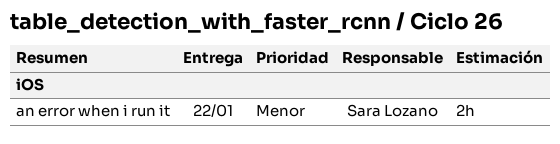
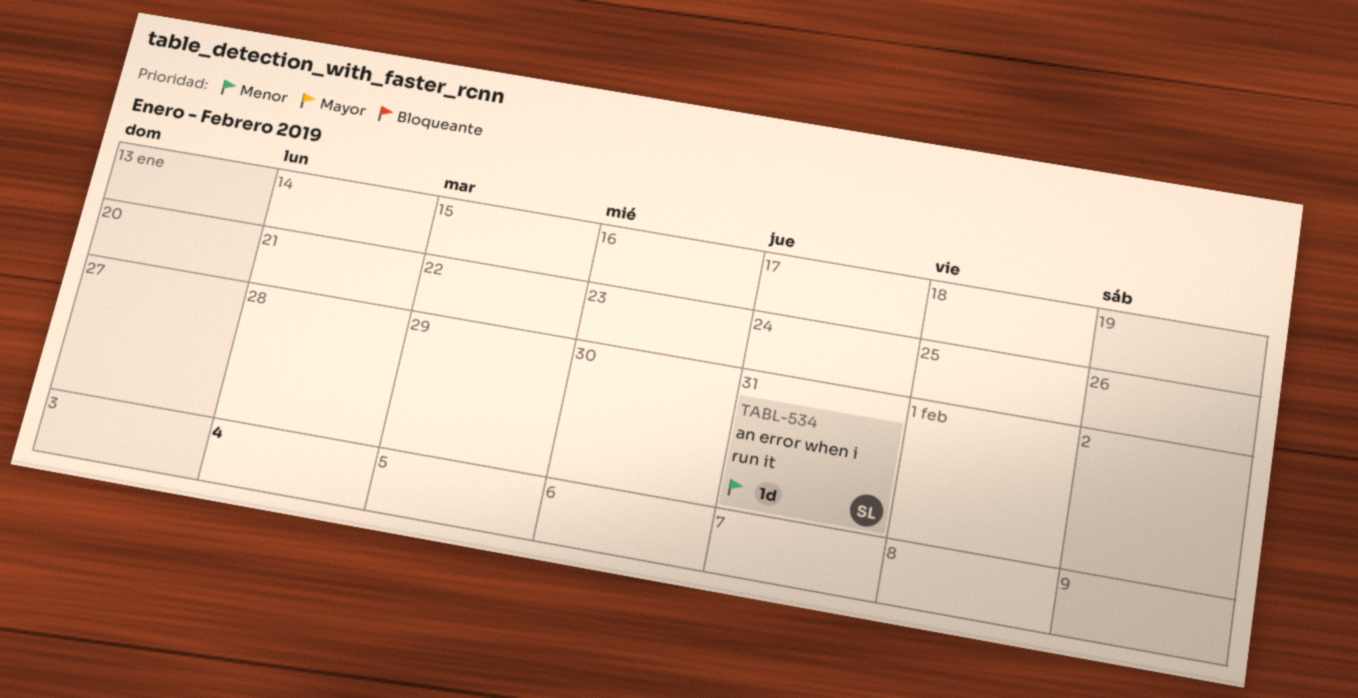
an error when i run it, estimate: 2h -> 1d
an error when i run it, due: Jan 22 -> Jan 31

